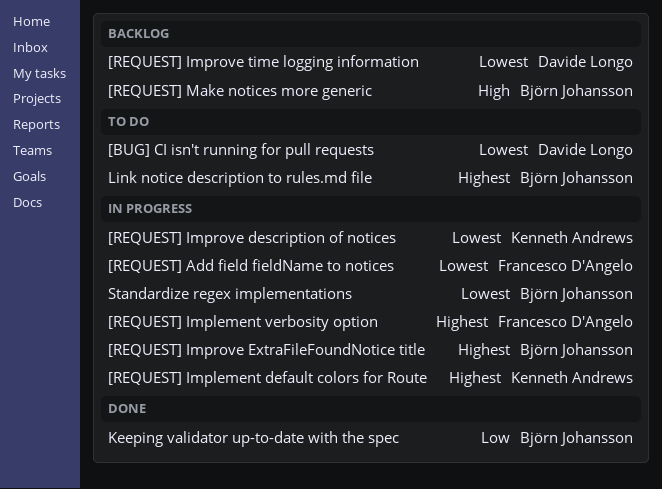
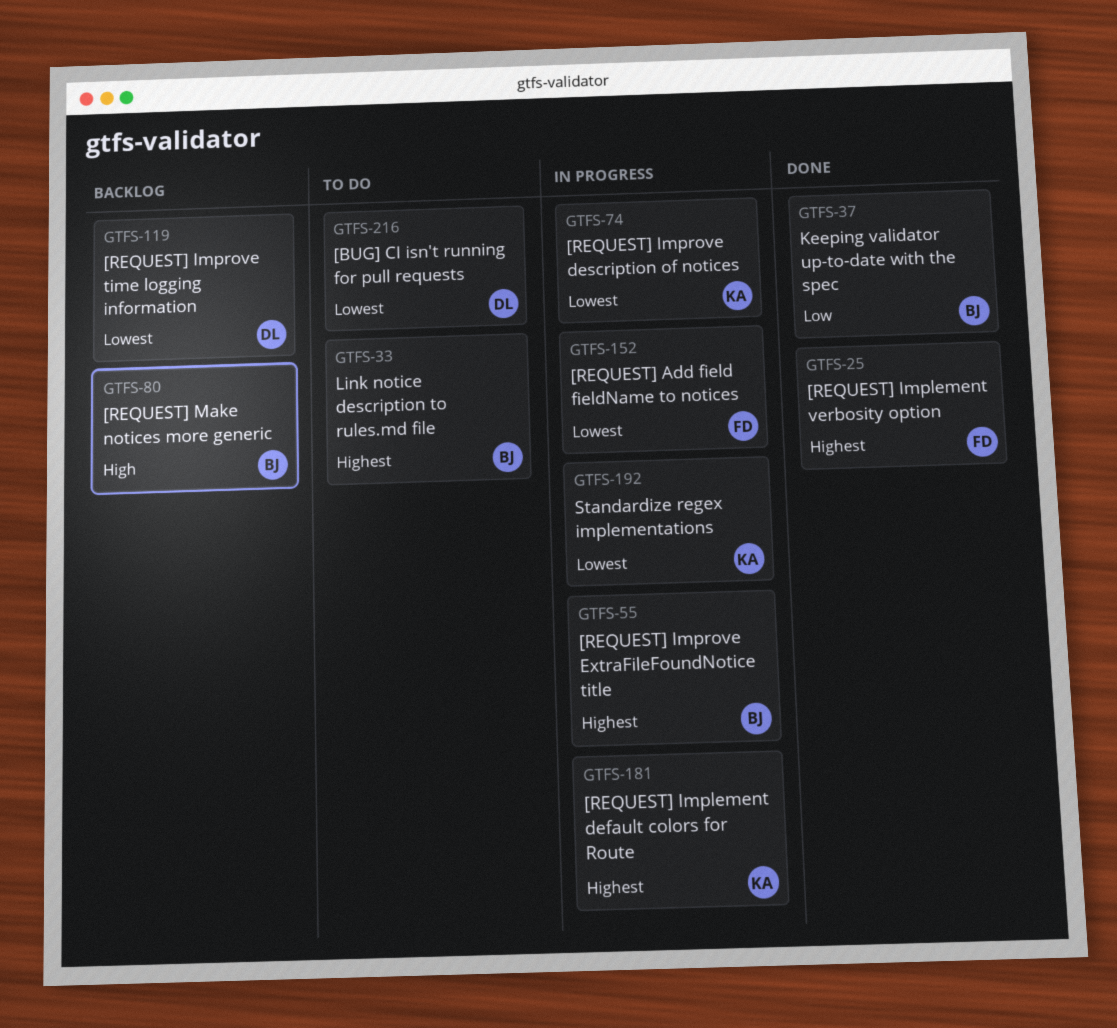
[REQUEST] Implement verbosity option, status: In progress -> Done
Standardize regex implementations, owner: Björn Johansson -> Kenneth Andrews

